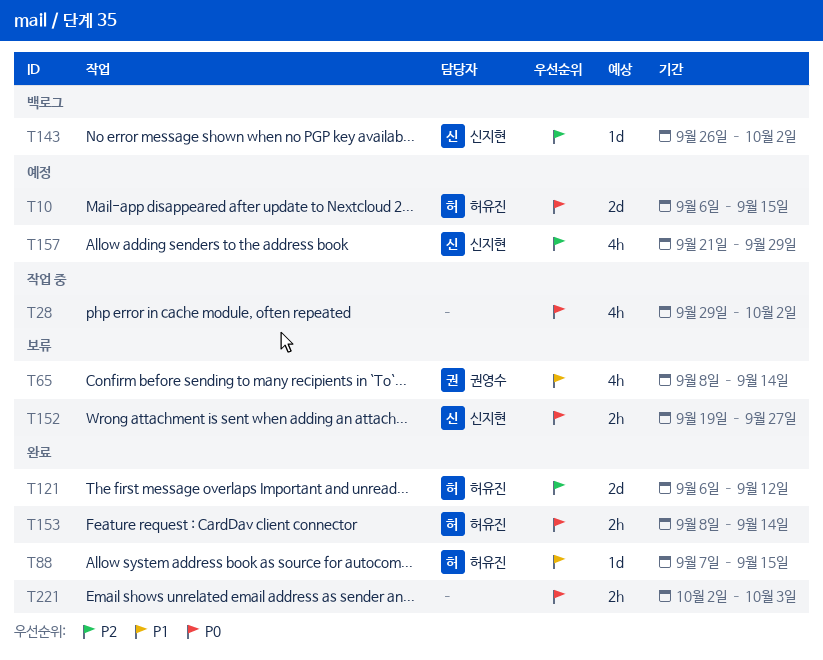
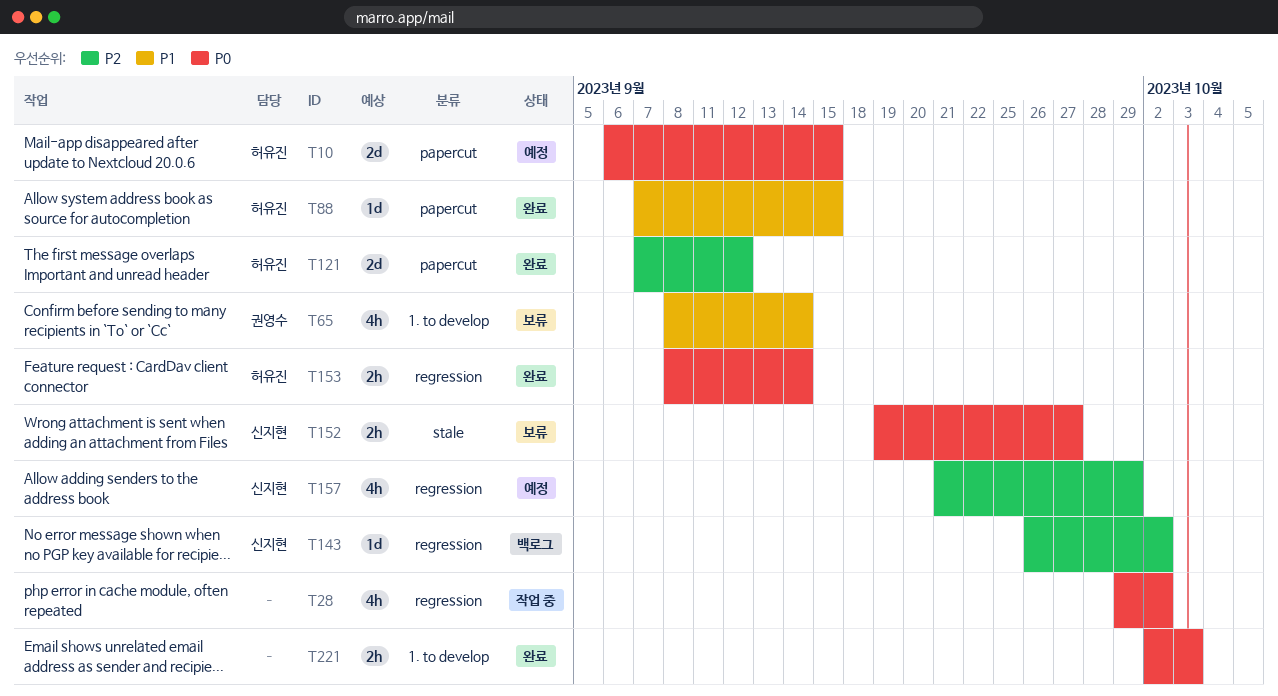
T121, start: Sep 6 -> Sep 7

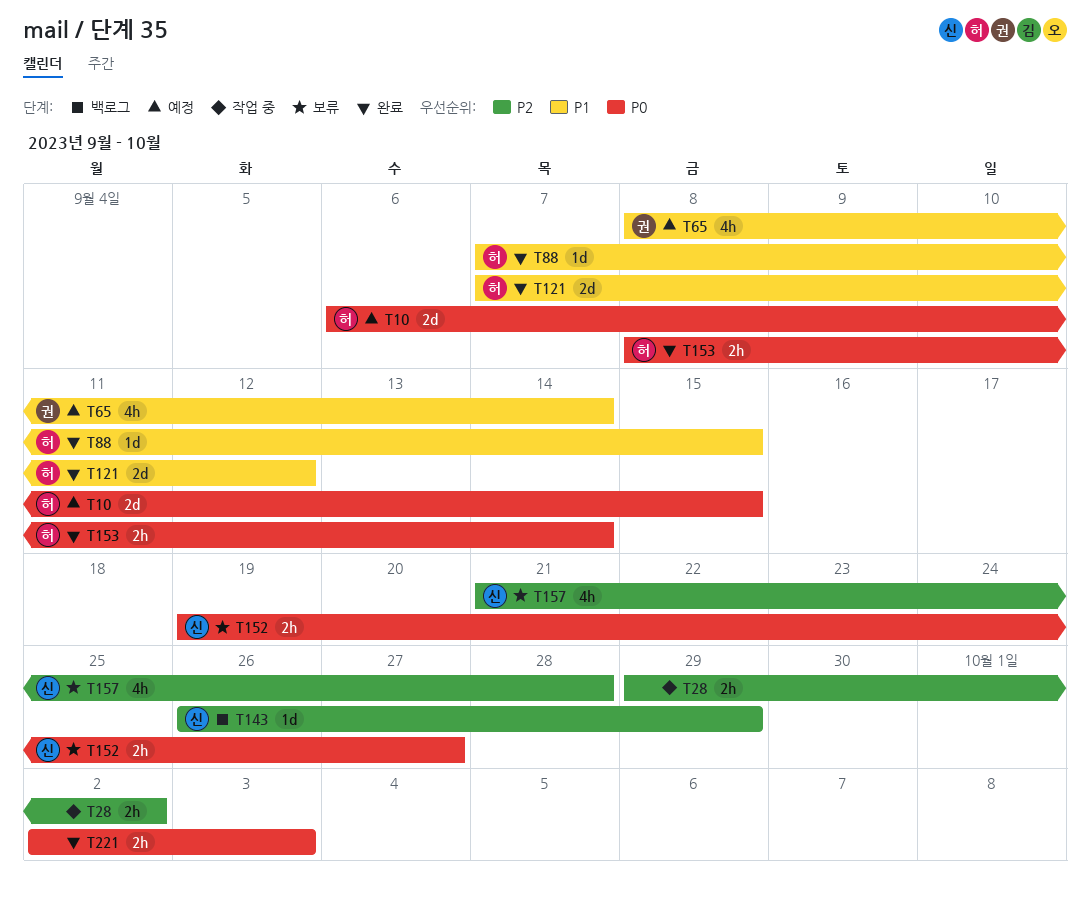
T28, priority: P0 -> P2
T28, estimate: 4h -> 2h
T65, status: 보류 -> 예정
T121, priority: P2 -> P1
T143, due: Oct 2 -> Sep 29
T157, status: 예정 -> 보류
T157, due: Sep 29 -> Sep 28

